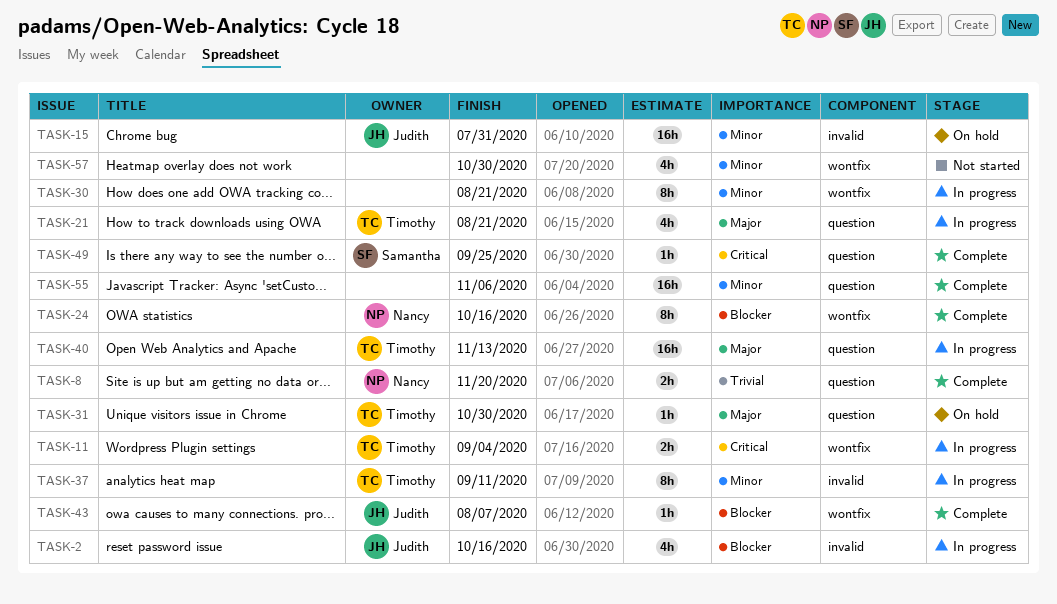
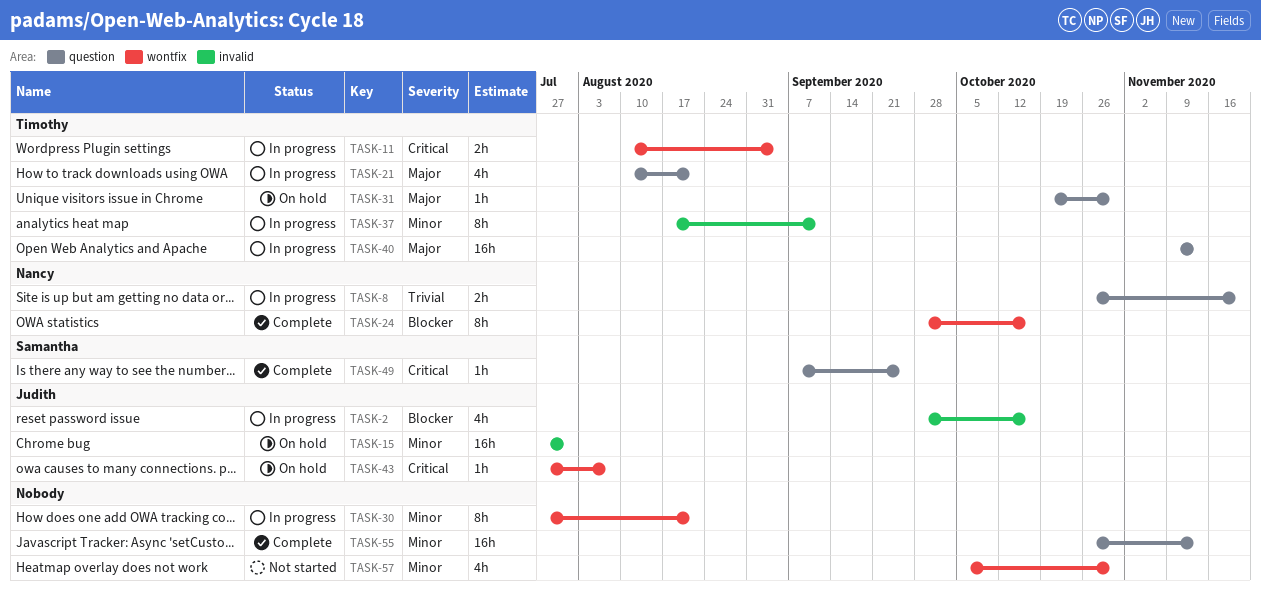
TASK-8, status: Complete -> In progress
TASK-43, status: Complete -> On hold
TASK-43, priority: Blocker -> Critical
TASK-55, due: Nov 6 -> Nov 13

